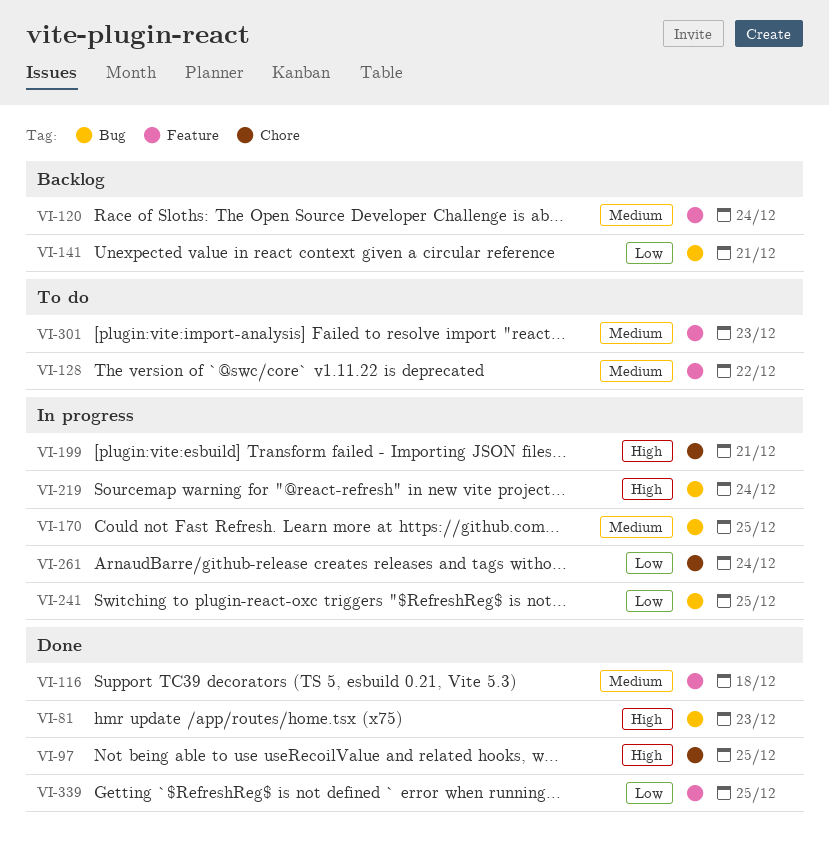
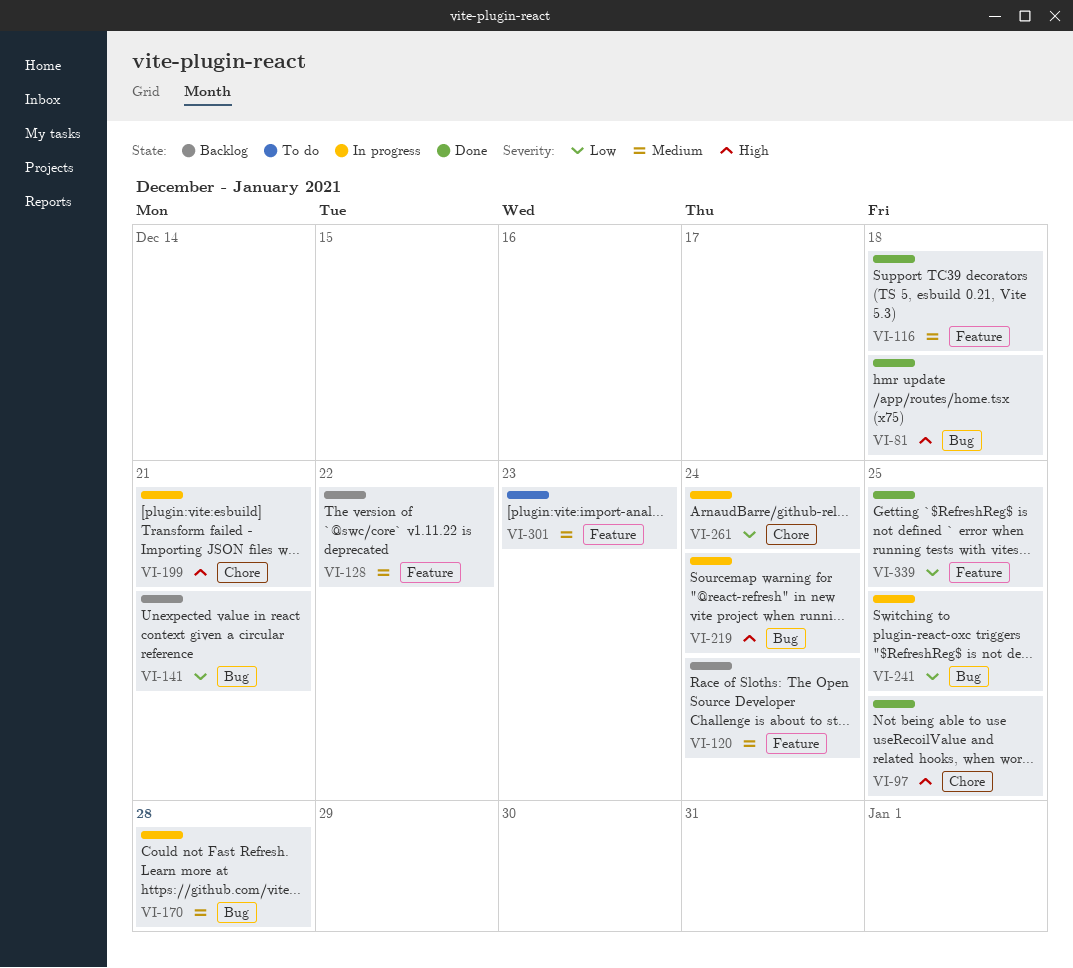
VI-81, due: Dec 23 -> Dec 18
VI-128, status: To do -> Backlog
VI-170, due: Dec 25 -> Dec 28

